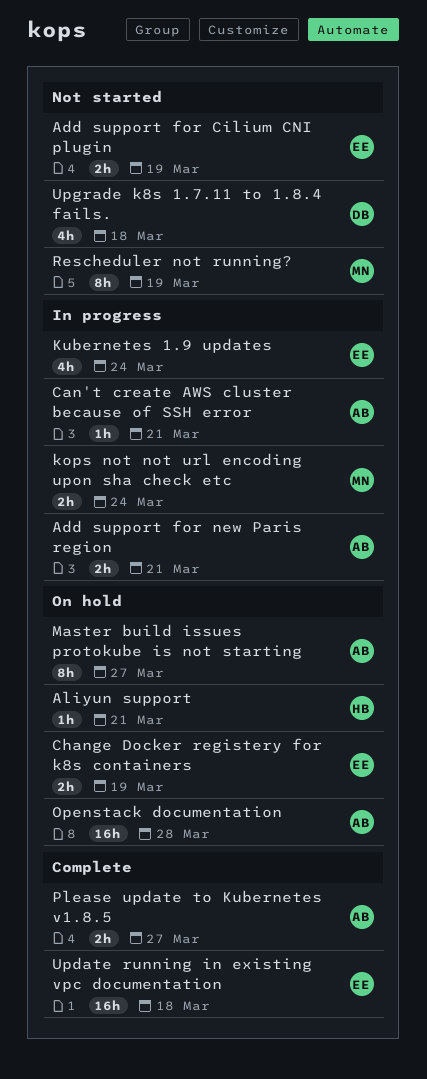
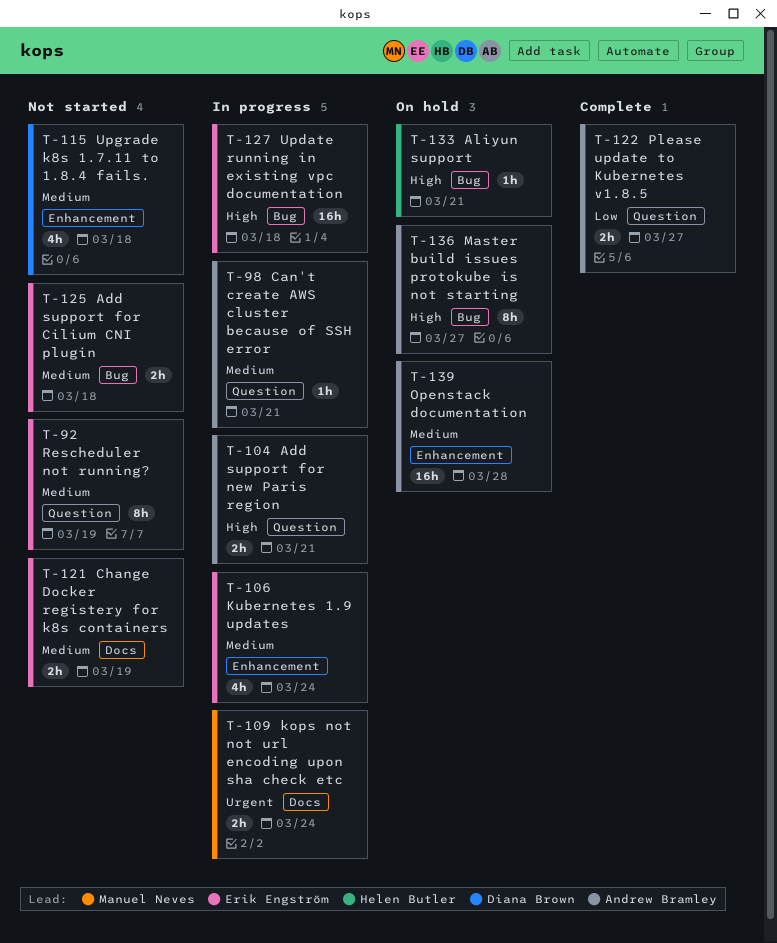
Add support for Cilium CNI plugin, due: Mar 19 -> Mar 18
Change Docker registery for k8s containers, status: On hold -> Not started
Rescheduler not running?, owner: Manuel Neves -> Erik Engström
Update running in existing vpc documentation, status: Complete -> In progress

